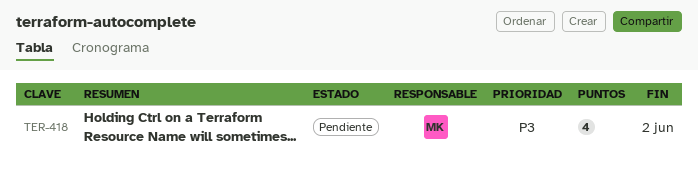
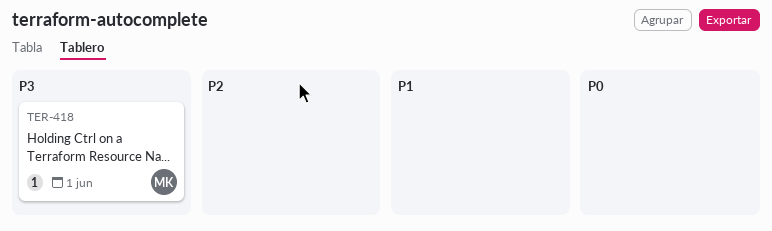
TER-418, estimate: 4 -> 1
TER-418, due: Jun 2 -> Jun 1

